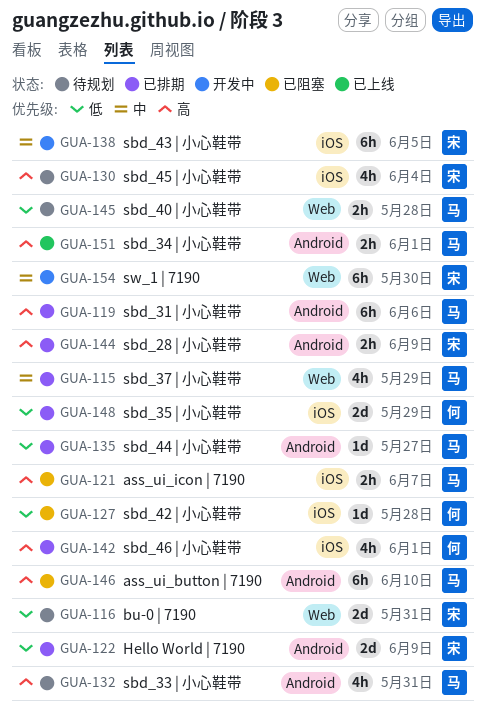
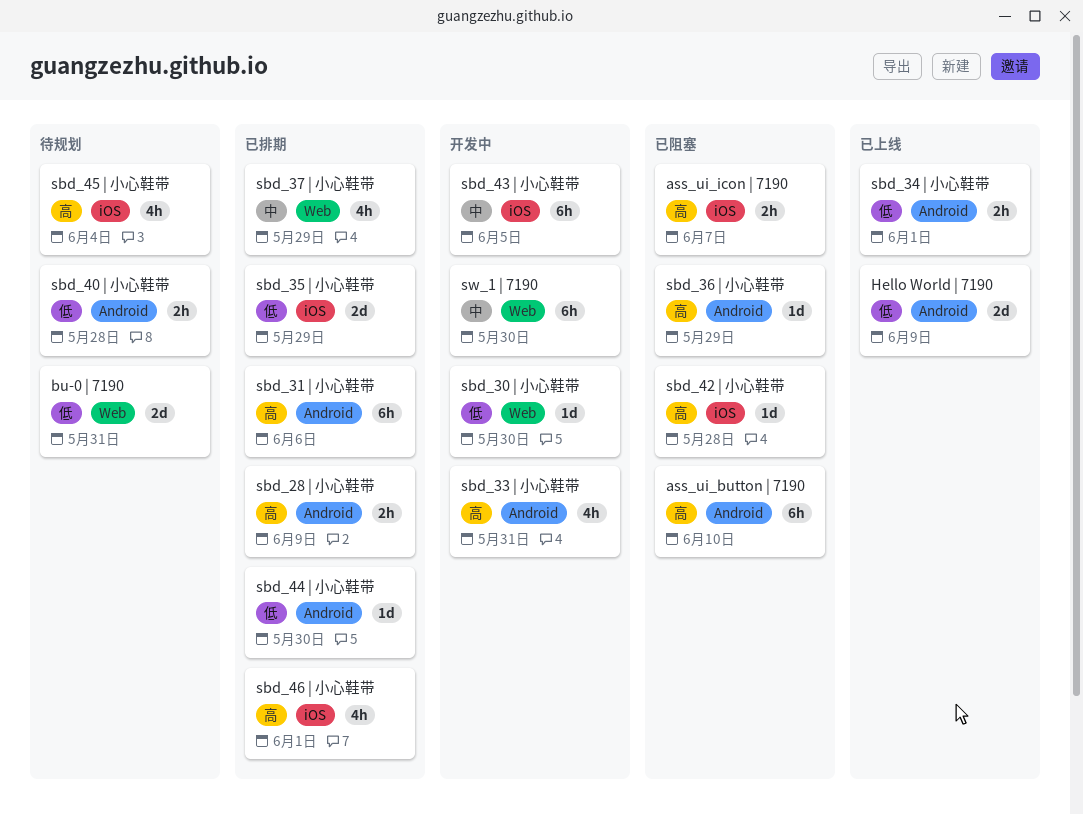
Hello World | 7190, status: 已排期 -> 已上线
sbd_30 | 小心鞋带: none -> present
sbd_33 | 小心鞋带, status: 待规划 -> 开发中
sbd_34 | 小心鞋带, priority: 高 -> 低
sbd_36 | 小心鞋带: none -> present
sbd_40 | 小心鞋带, label: Web -> Android
sbd_42 | 小心鞋带, priority: 低 -> 高
sbd_44 | 小心鞋带, due: May 27 -> May 30

